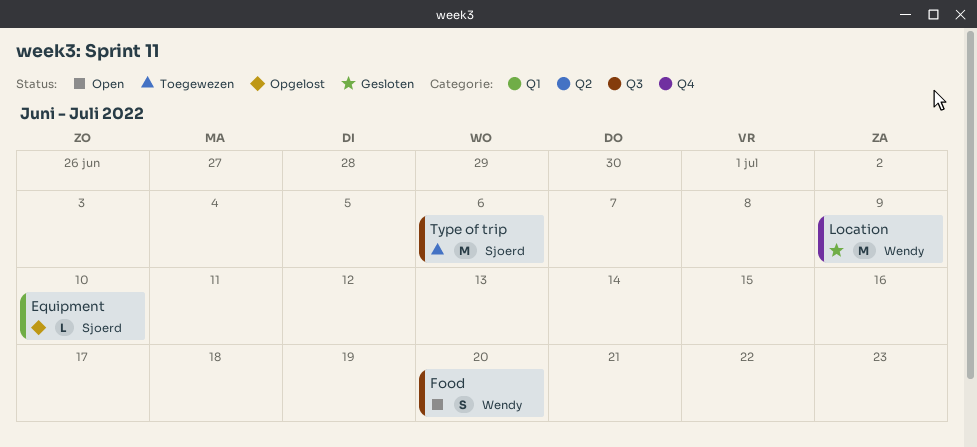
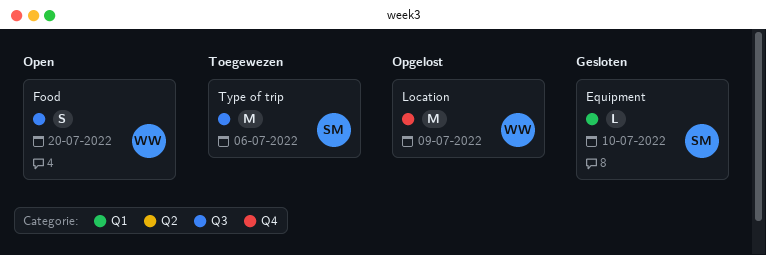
Equipment, status: Opgelost -> Gesloten
Location, status: Gesloten -> Opgelost

